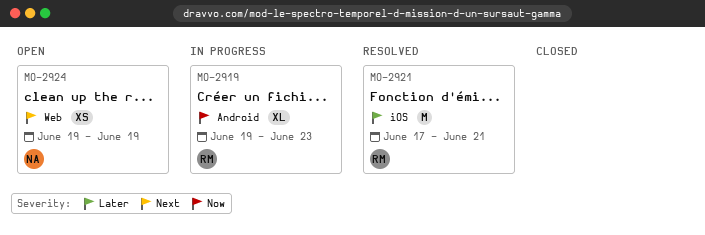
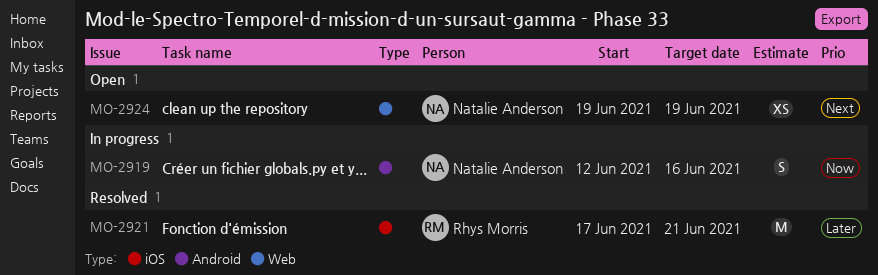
MO-2919, owner: Rhys Morris -> Natalie Anderson
MO-2919, estimate: XL -> S
MO-2919, start: Jun 19 -> Jun 12
MO-2919, due: Jun 23 -> Jun 16

